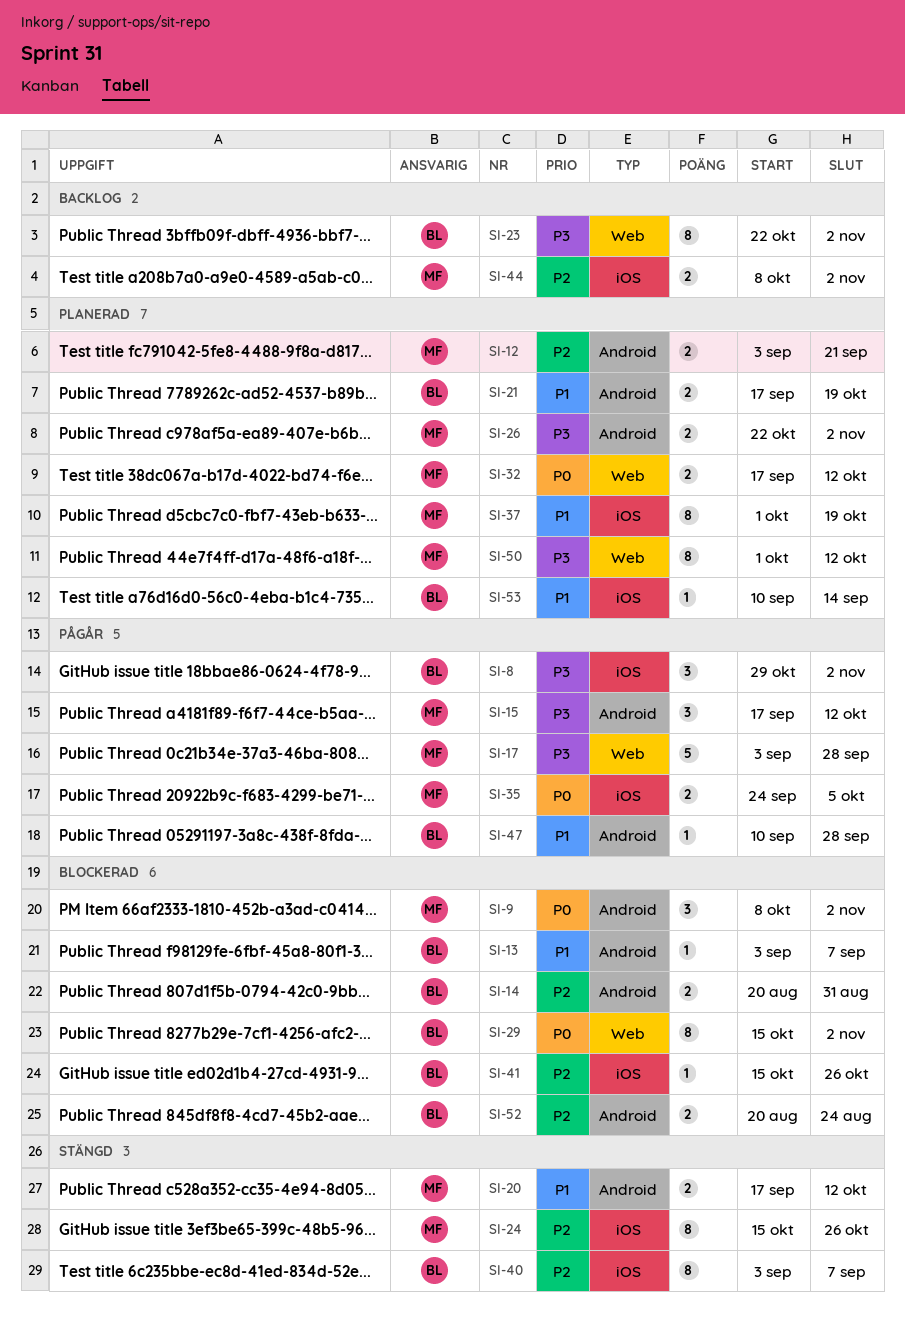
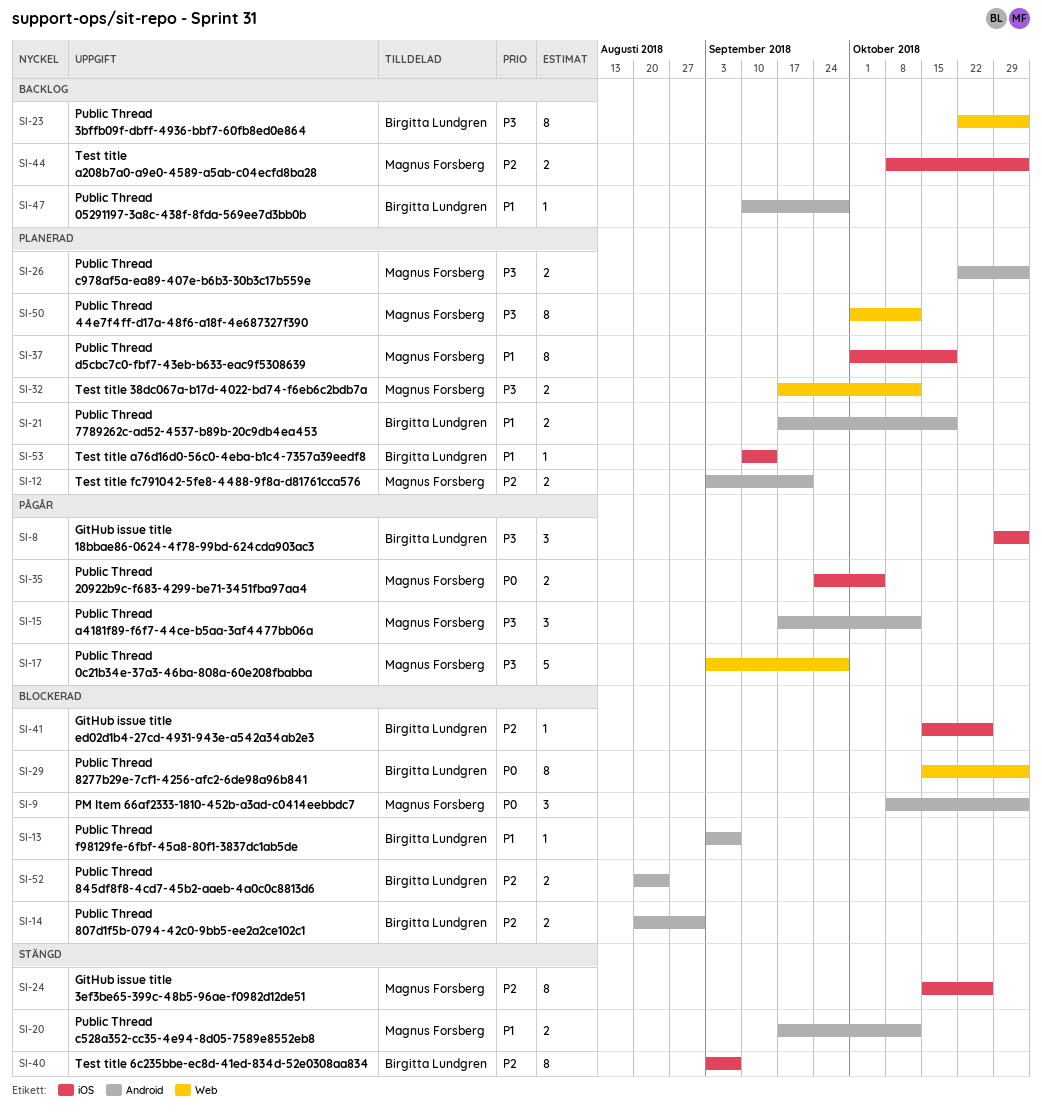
SI-32, priority: P0 -> P3
SI-47, status: Pågår -> Backlog

